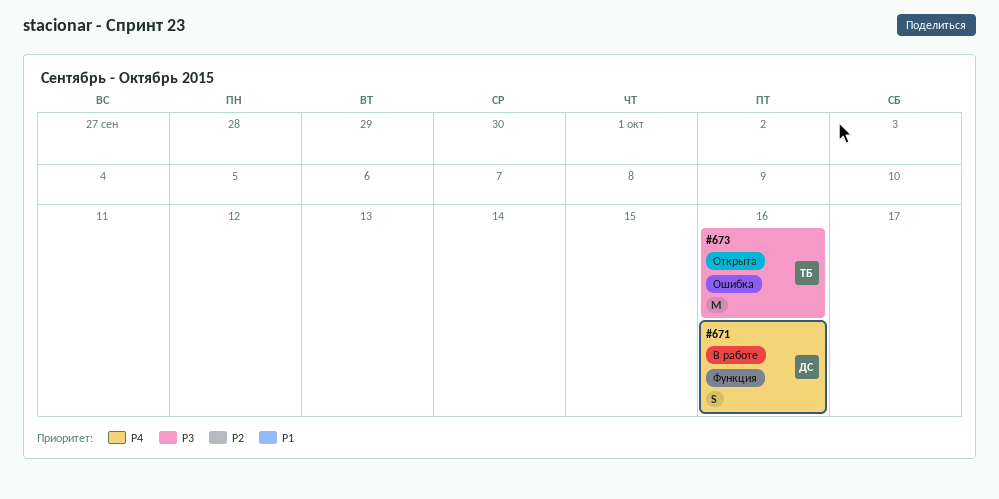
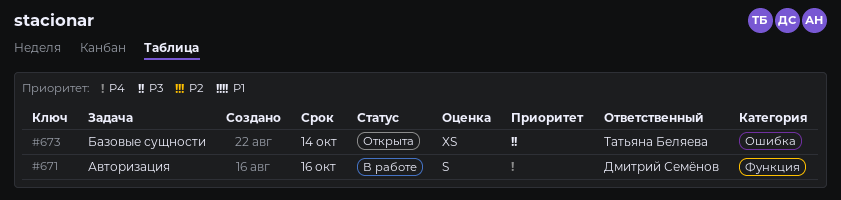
#673, estimate: M -> XS
#673, due: Oct 16 -> Oct 14

